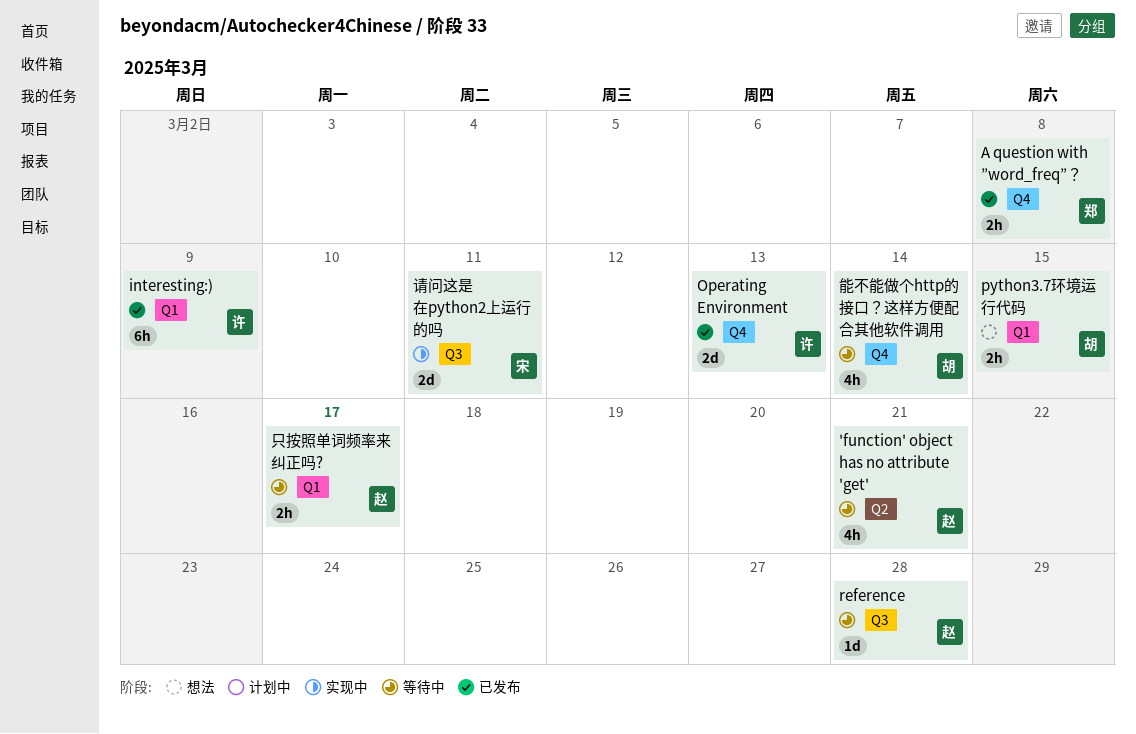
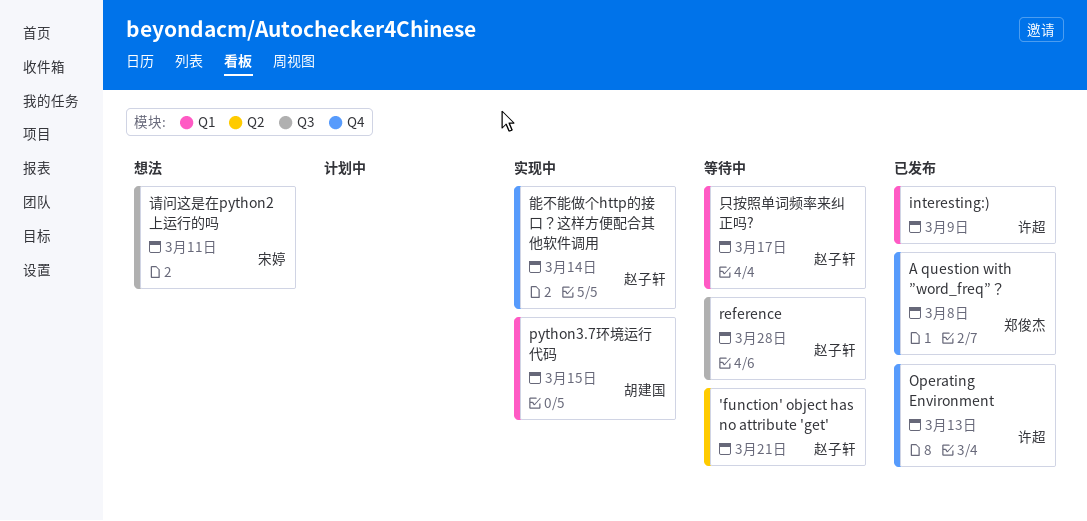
python3.7环境运行代码, status: 想法 -> 实现中
能不能做个http的接口？这样方便配合其他软件调用, status: 等待中 -> 实现中
能不能做个http的接口？这样方便配合其他软件调用, owner: 胡建国 -> 赵子轩
请问这是在python2上运行的吗, status: 实现中 -> 想法

